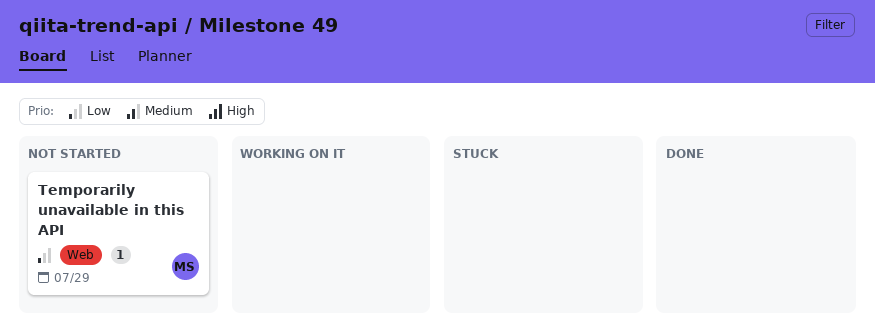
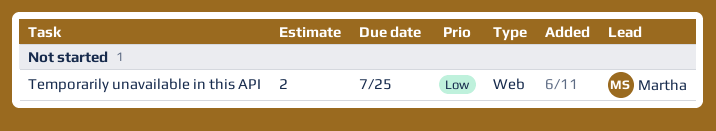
Temporarily unavailable in this API, estimate: 1 -> 2
Temporarily unavailable in this API, due: Jul 29 -> Jul 25

